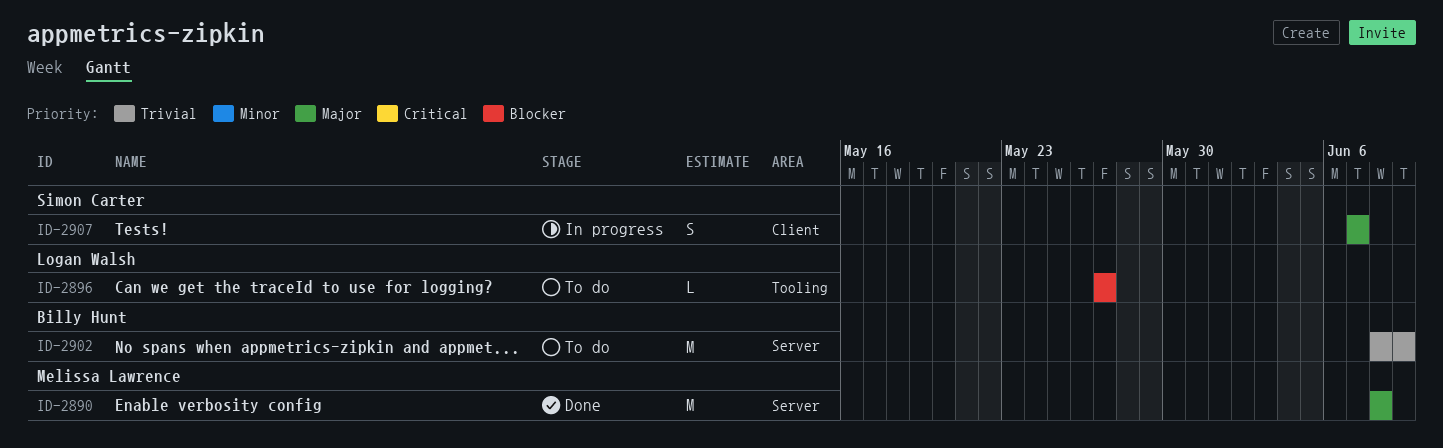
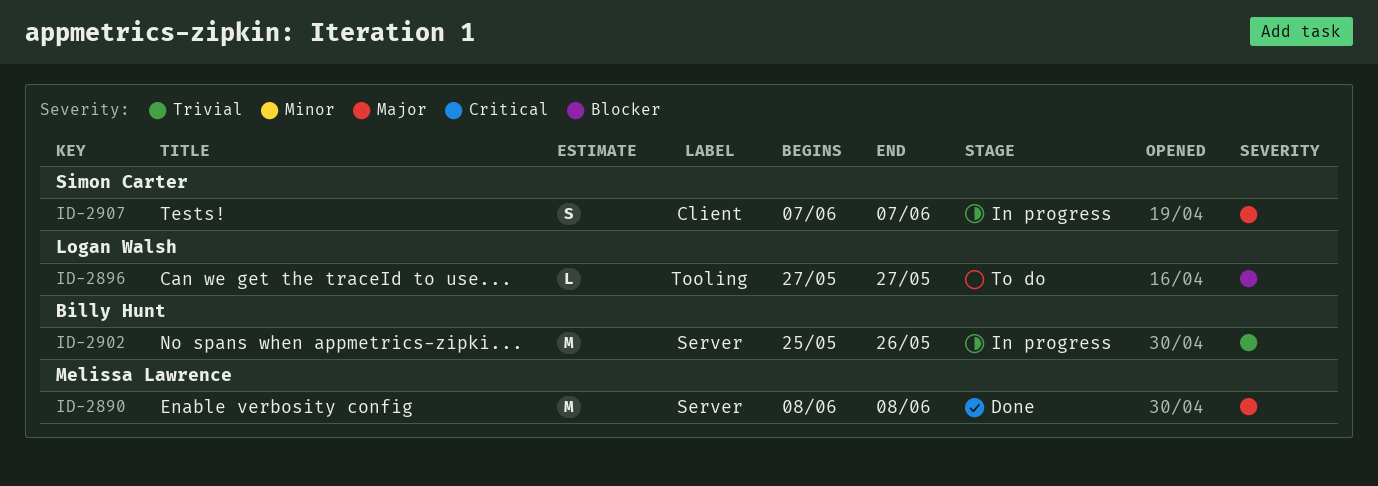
ID-2902, status: To do -> In progress
ID-2902, start: Jun 8 -> May 25
ID-2902, due: Jun 9 -> May 26

